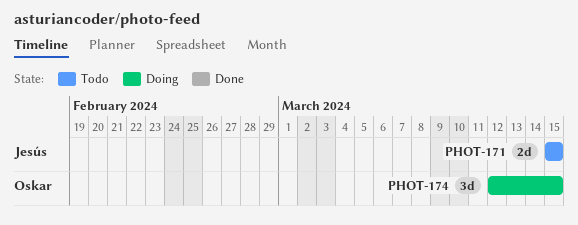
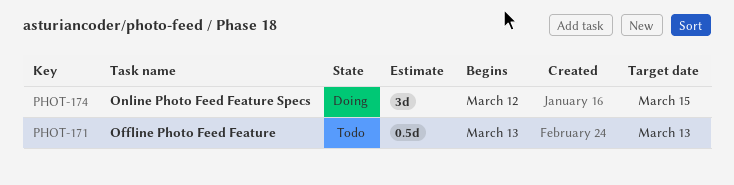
PHOT-171, estimate: 2d -> 0.5d
PHOT-171, start: Mar 15 -> Mar 13
PHOT-171, due: Mar 15 -> Mar 13

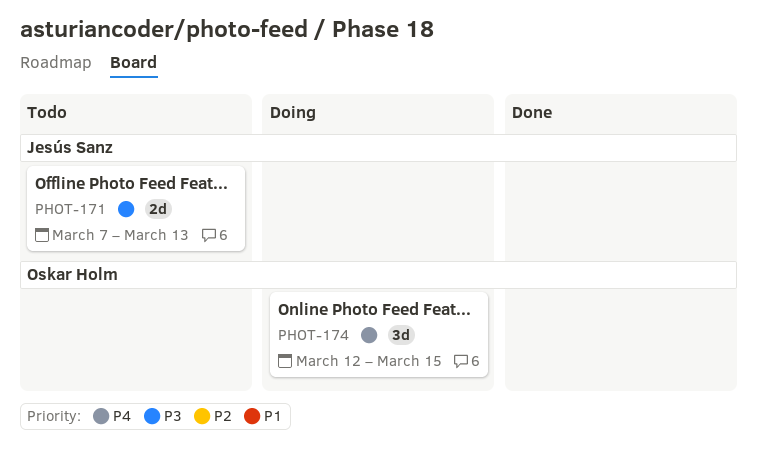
PHOT-171, estimate: 0.5d -> 2d
PHOT-171, start: Mar 13 -> Mar 7

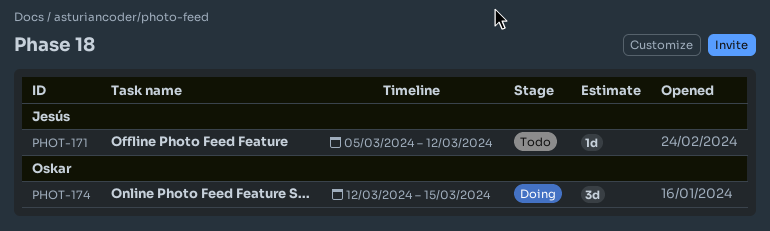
PHOT-171, estimate: 2d -> 1d
PHOT-171, start: Mar 7 -> Mar 5
PHOT-171, due: Mar 13 -> Mar 12

